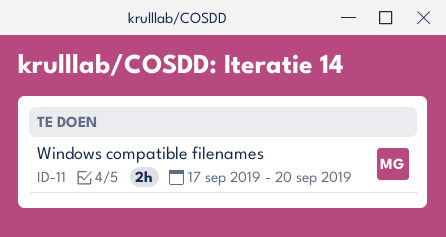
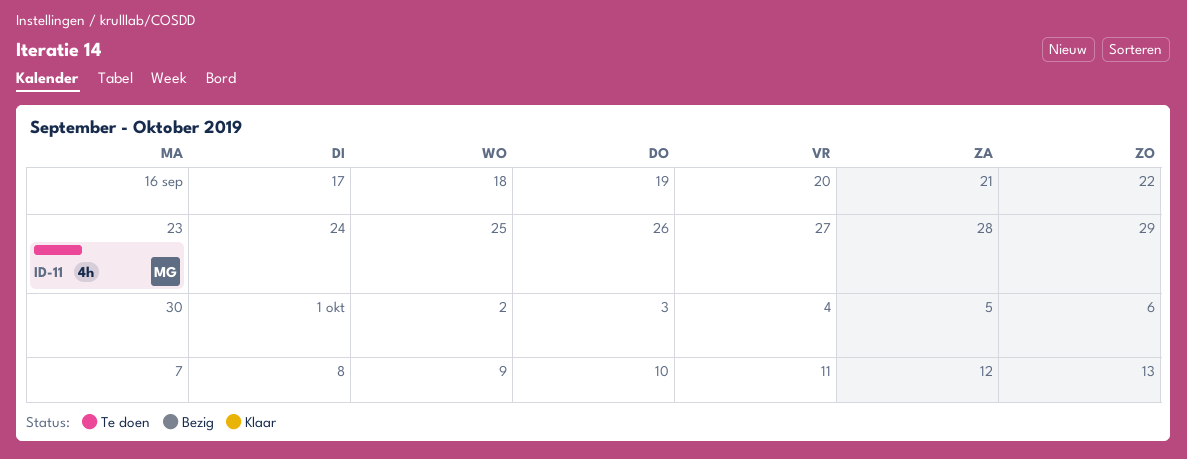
ID-11, estimate: 2h -> 4h
ID-11, due: Sep 20 -> Sep 23

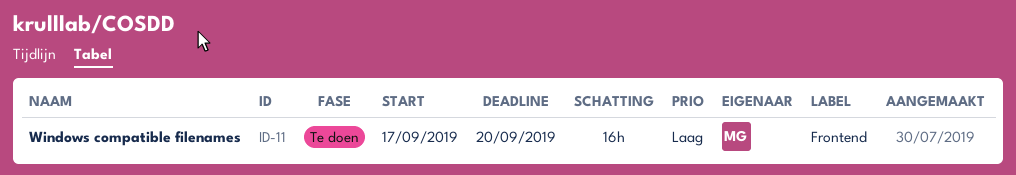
ID-11, estimate: 4h -> 16h
ID-11, due: Sep 23 -> Sep 20

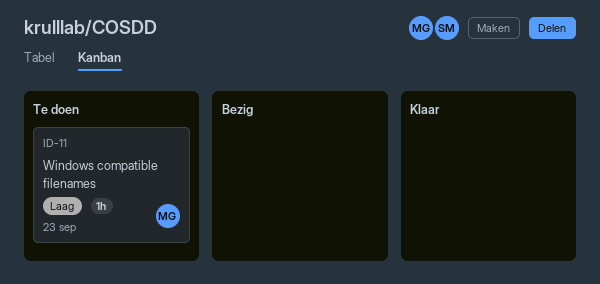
ID-11, estimate: 16h -> 1h
ID-11, due: Sep 20 -> Sep 23

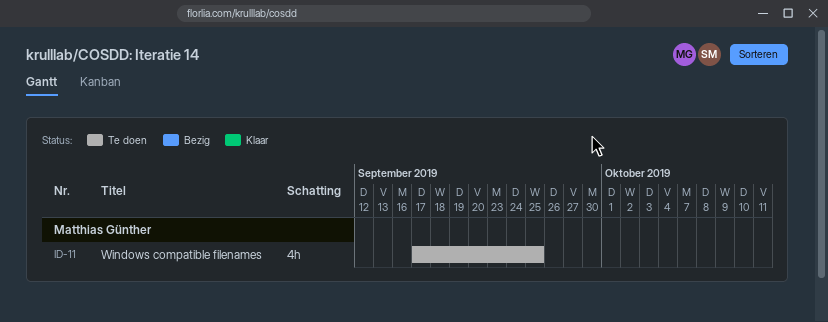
ID-11, estimate: 1h -> 4h
ID-11, due: Sep 23 -> Sep 25

